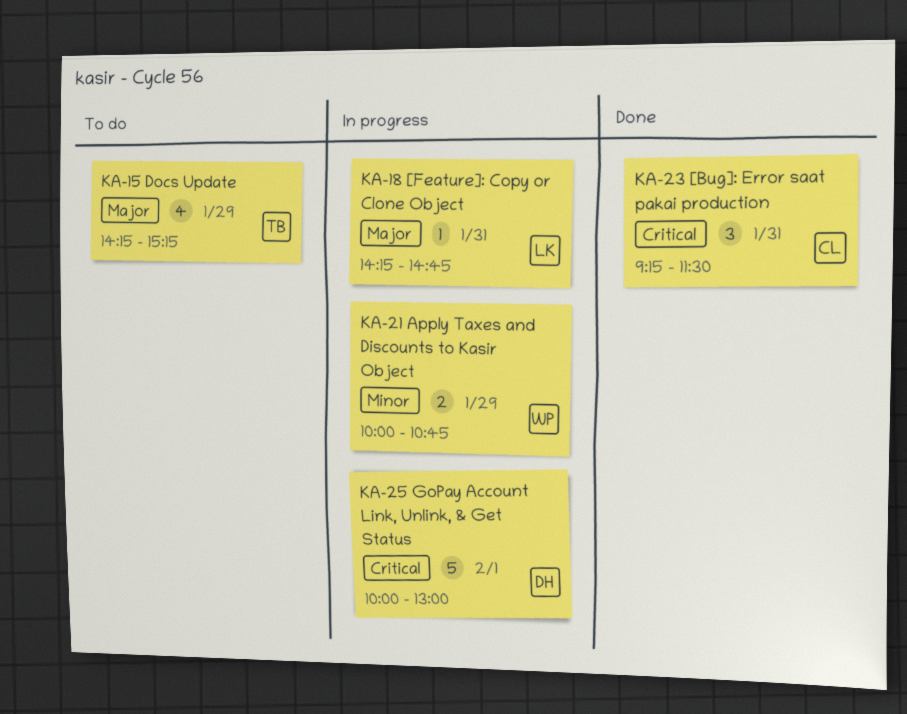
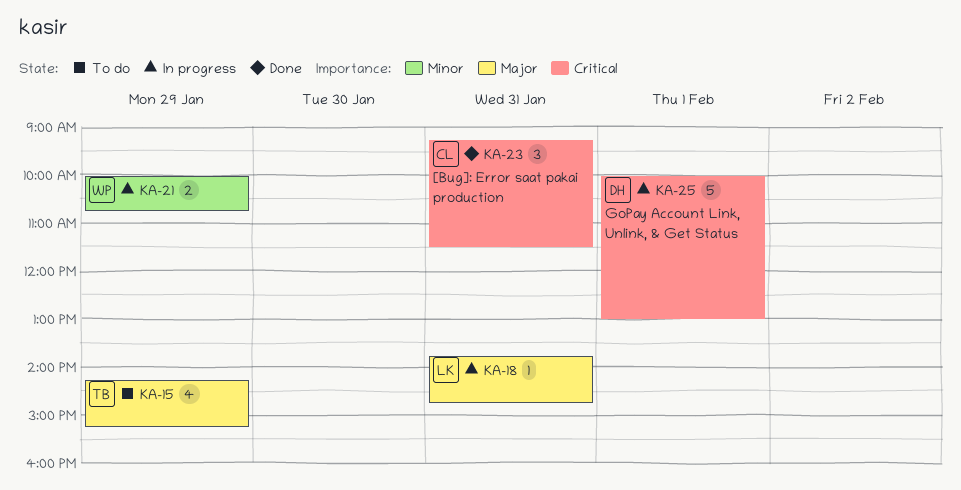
KA-18, begins: 14:15 -> 13:45

